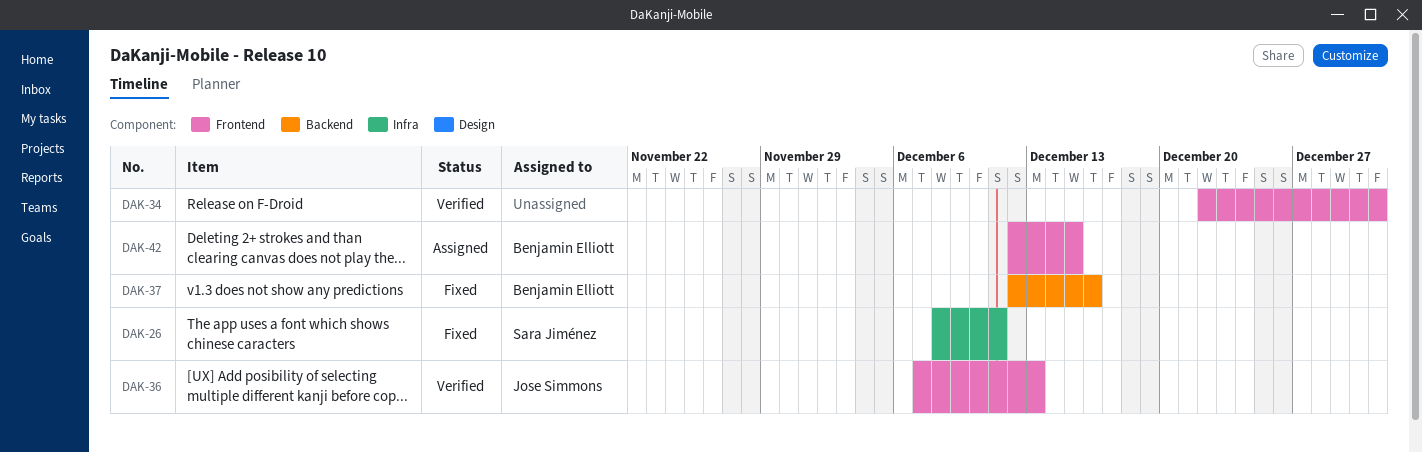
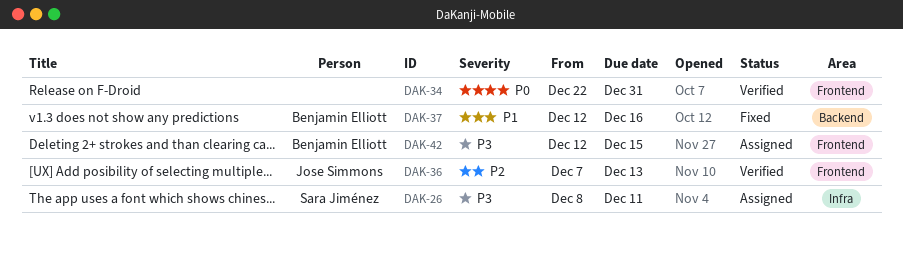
DAK-26, status: Fixed -> Assigned

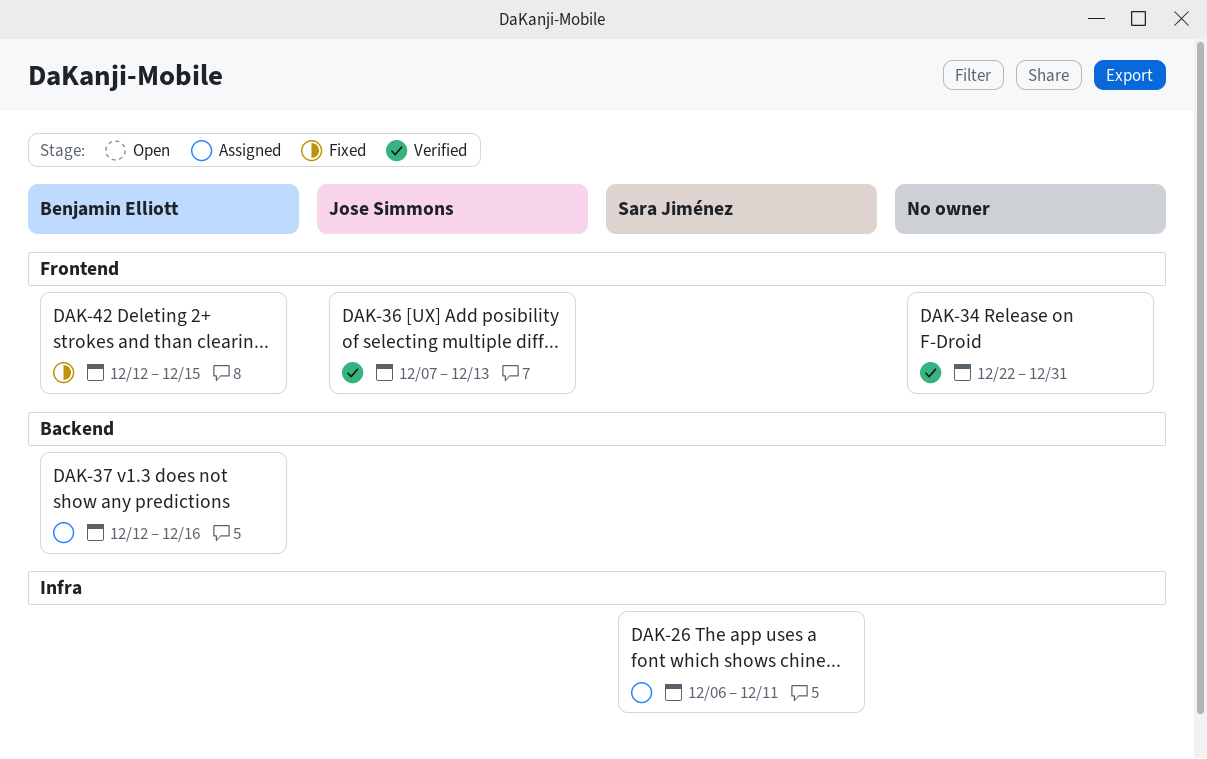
DAK-26, start: Dec 8 -> Dec 6
DAK-37, status: Fixed -> Assigned
DAK-42, status: Assigned -> Fixed

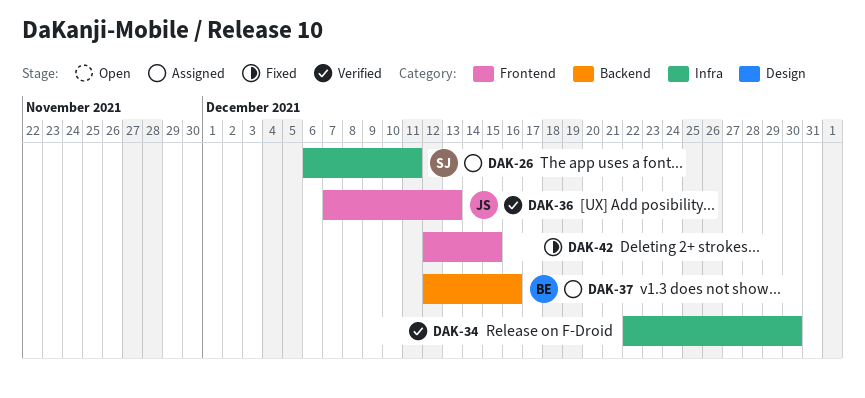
DAK-34, label: Frontend -> Infra
DAK-34, due: Dec 31 -> Dec 30
DAK-42, owner: Benjamin Elliott -> none

